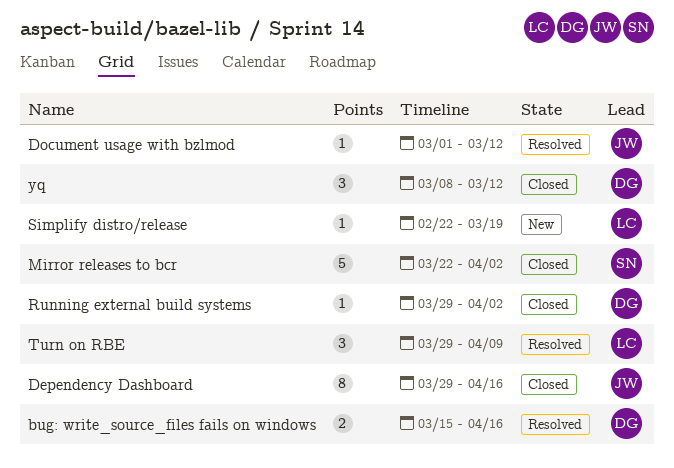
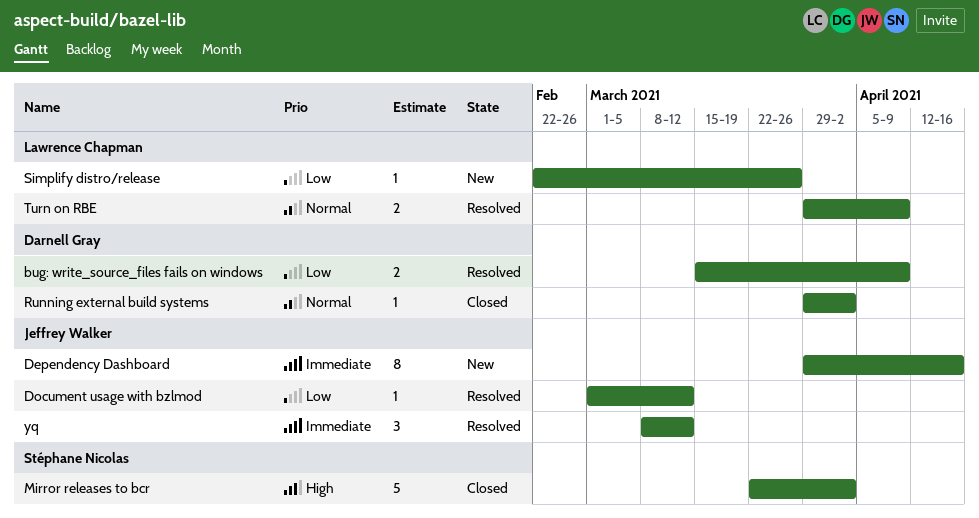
bug: write_source_files fails on windows, due: Apr 16 -> Apr 9
Dependency Dashboard, status: Closed -> New
Simplify distro/release, due: Mar 19 -> Mar 26
Turn on RBE, estimate: 3 -> 2
yq, status: Closed -> Resolved
yq, owner: Darnell Gray -> Jeffrey Walker

